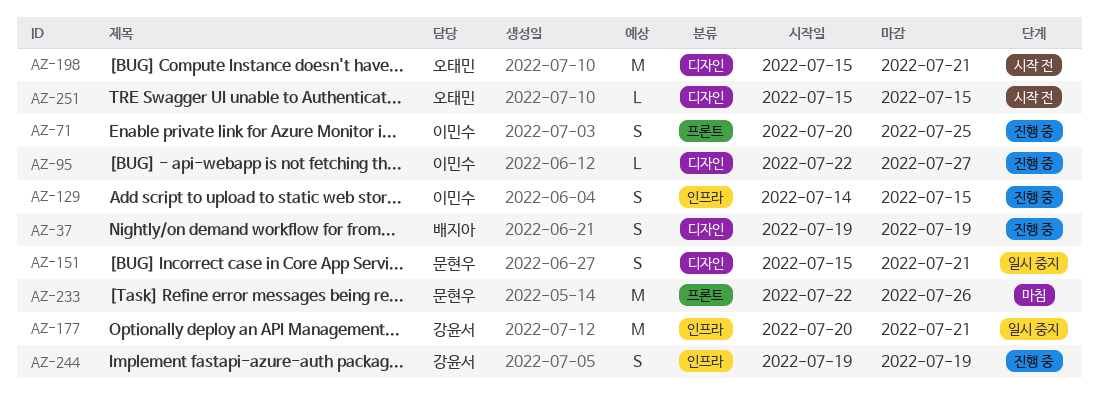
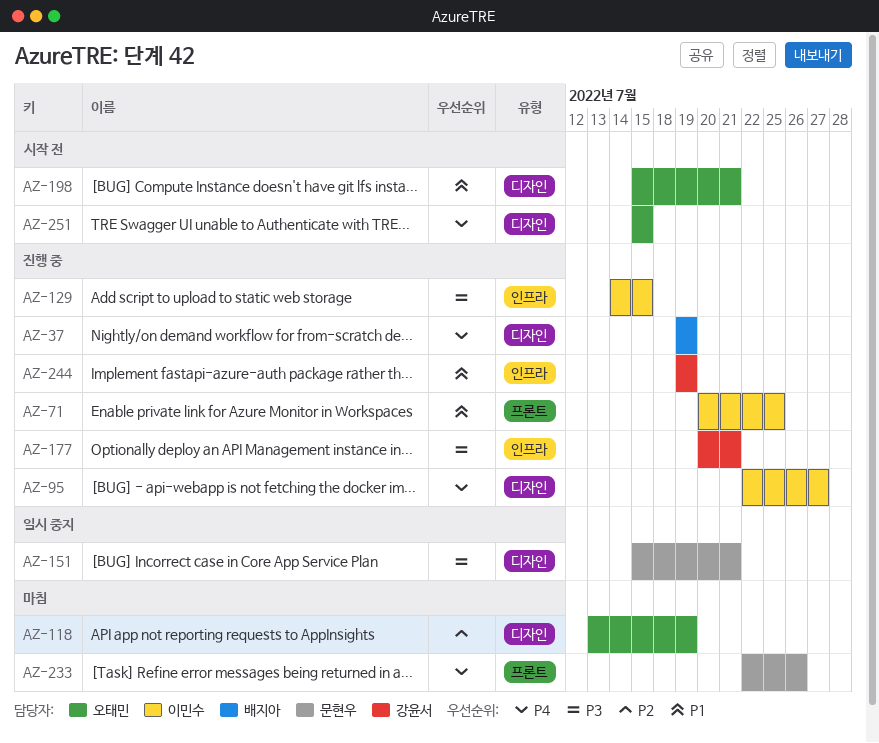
AZ-118: none -> present
AZ-177, status: 일시 중지 -> 진행 중

